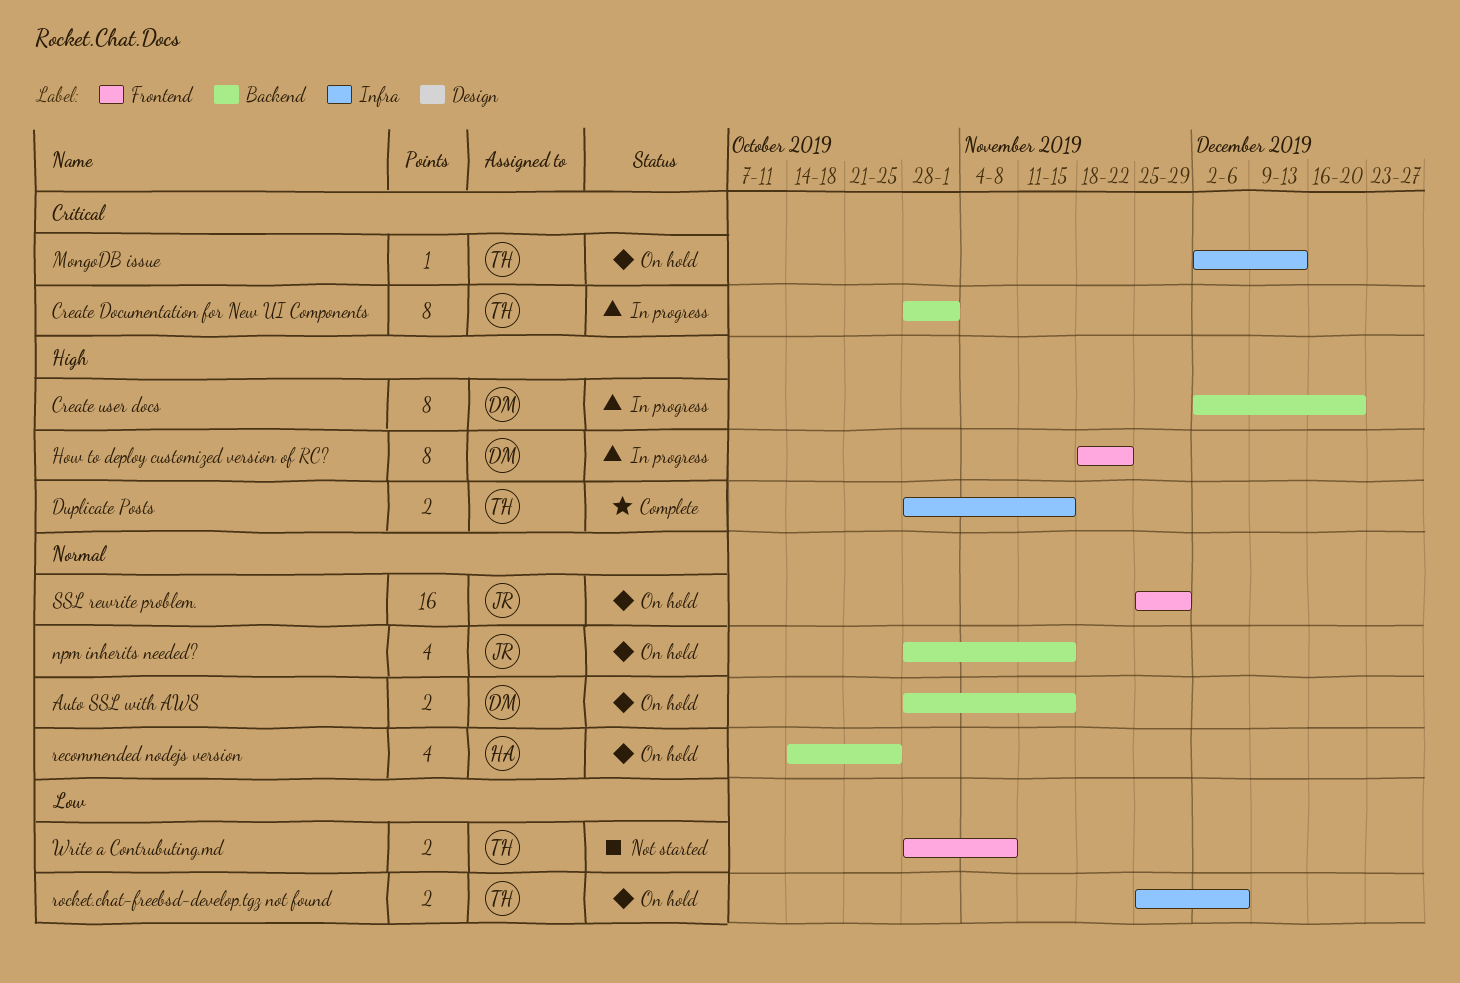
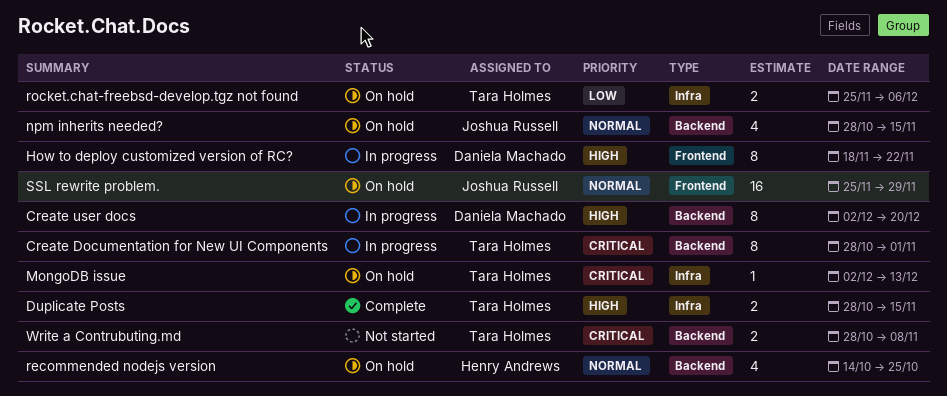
Auto SSL with AWS: present -> none
Write a Contrubuting.md, priority: Low -> Critical
Write a Contrubuting.md, label: Frontend -> Backend

